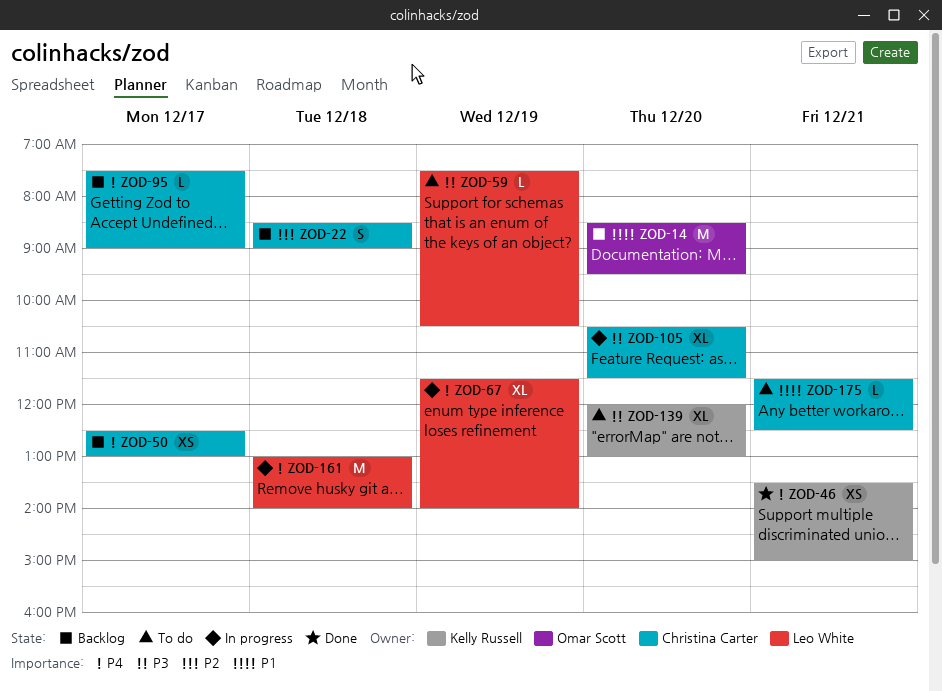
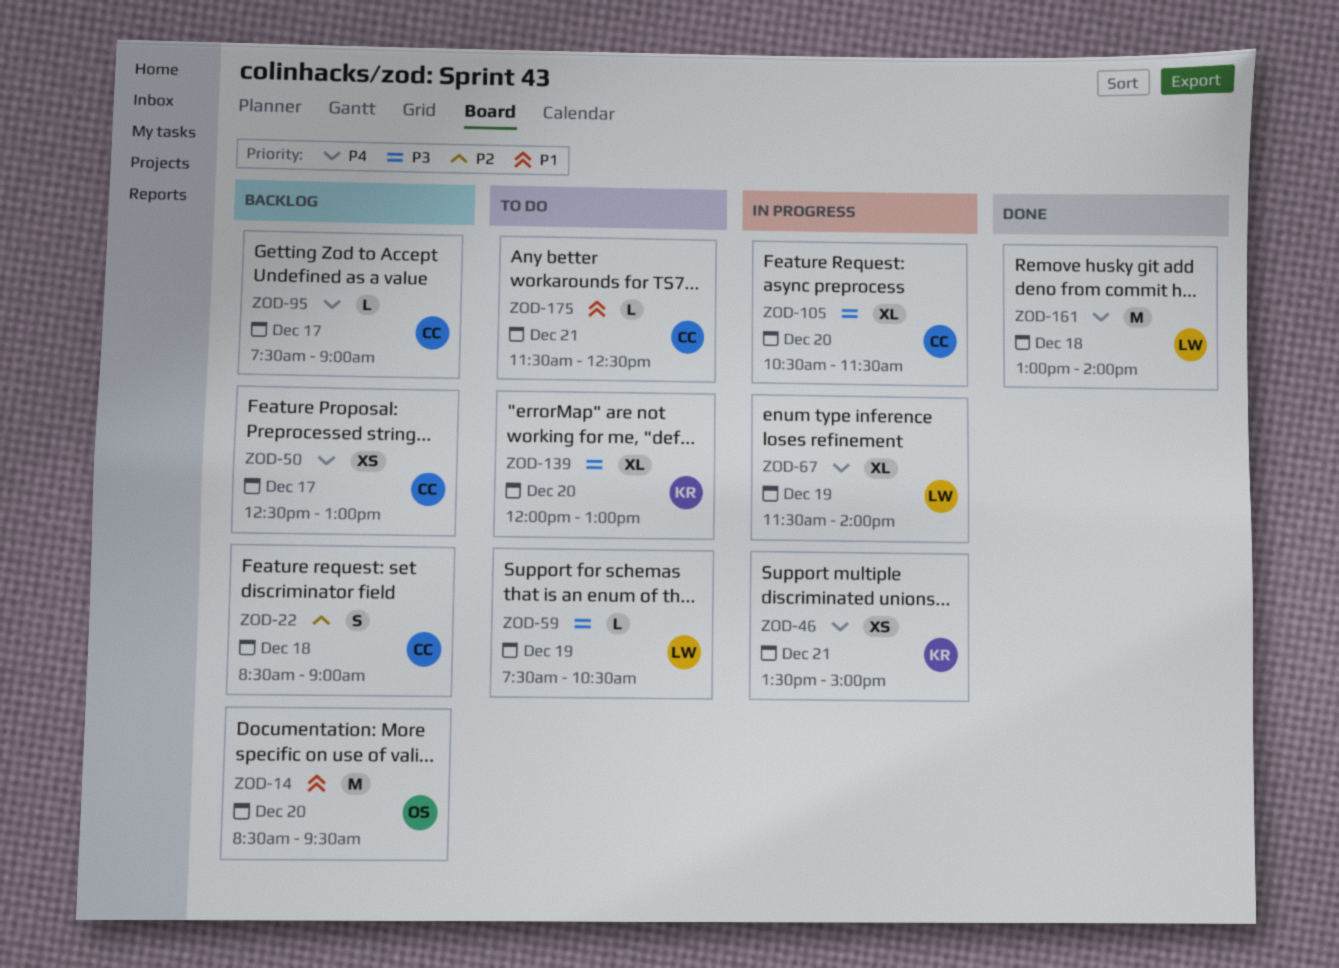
ZOD-46, status: Done -> In progress
ZOD-161, status: In progress -> Done

